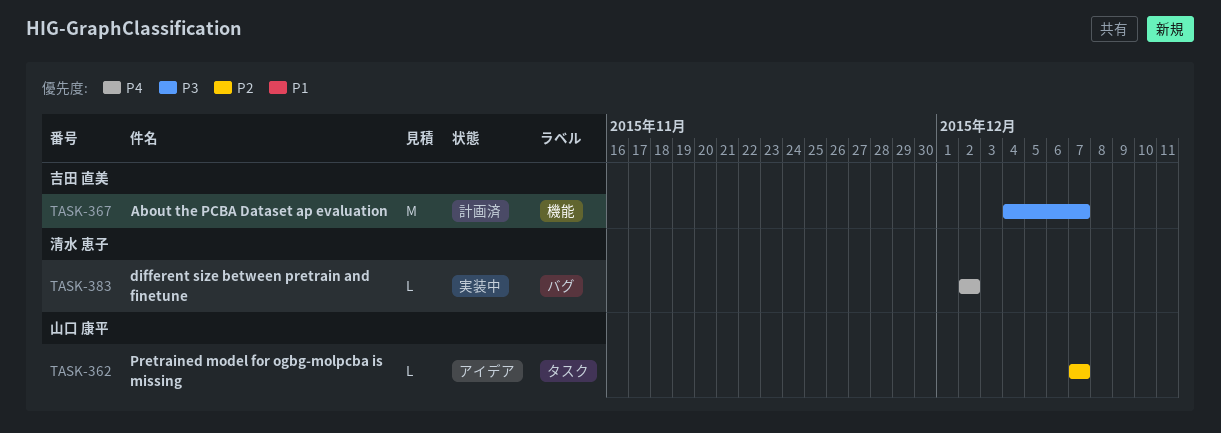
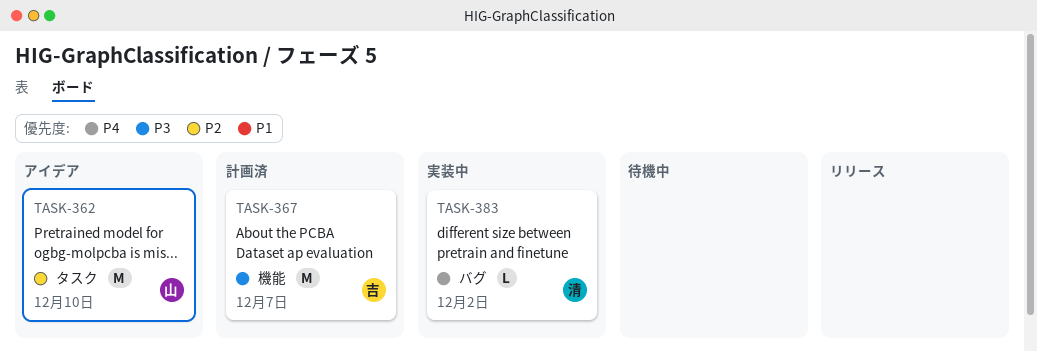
TASK-362, estimate: L -> M
TASK-362, due: Dec 7 -> Dec 10

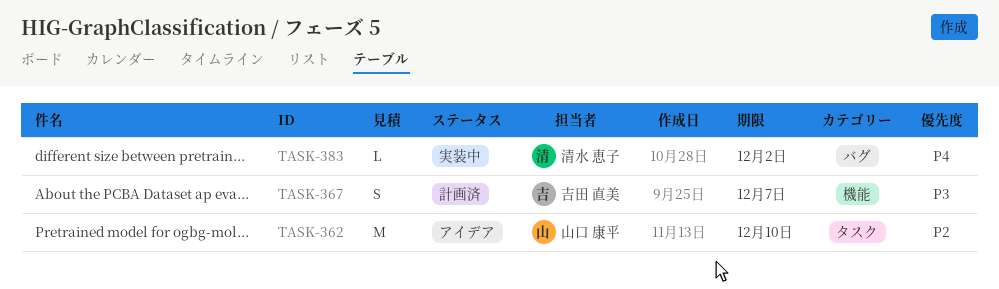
TASK-367, estimate: M -> S

